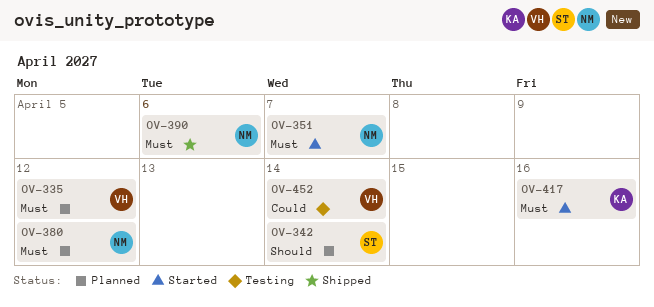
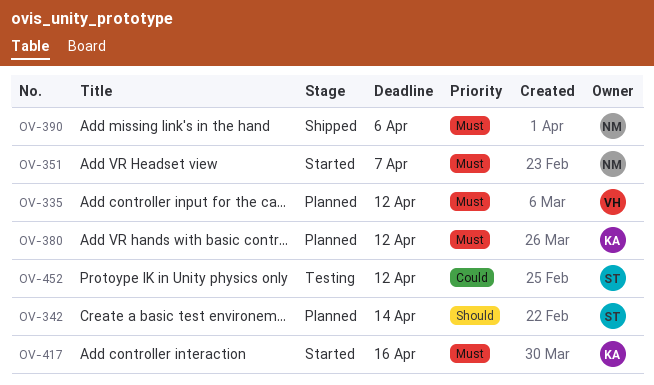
OV-380, owner: NM -> KA
OV-452, owner: VH -> ST
OV-452, due: Apr 14 -> Apr 12

